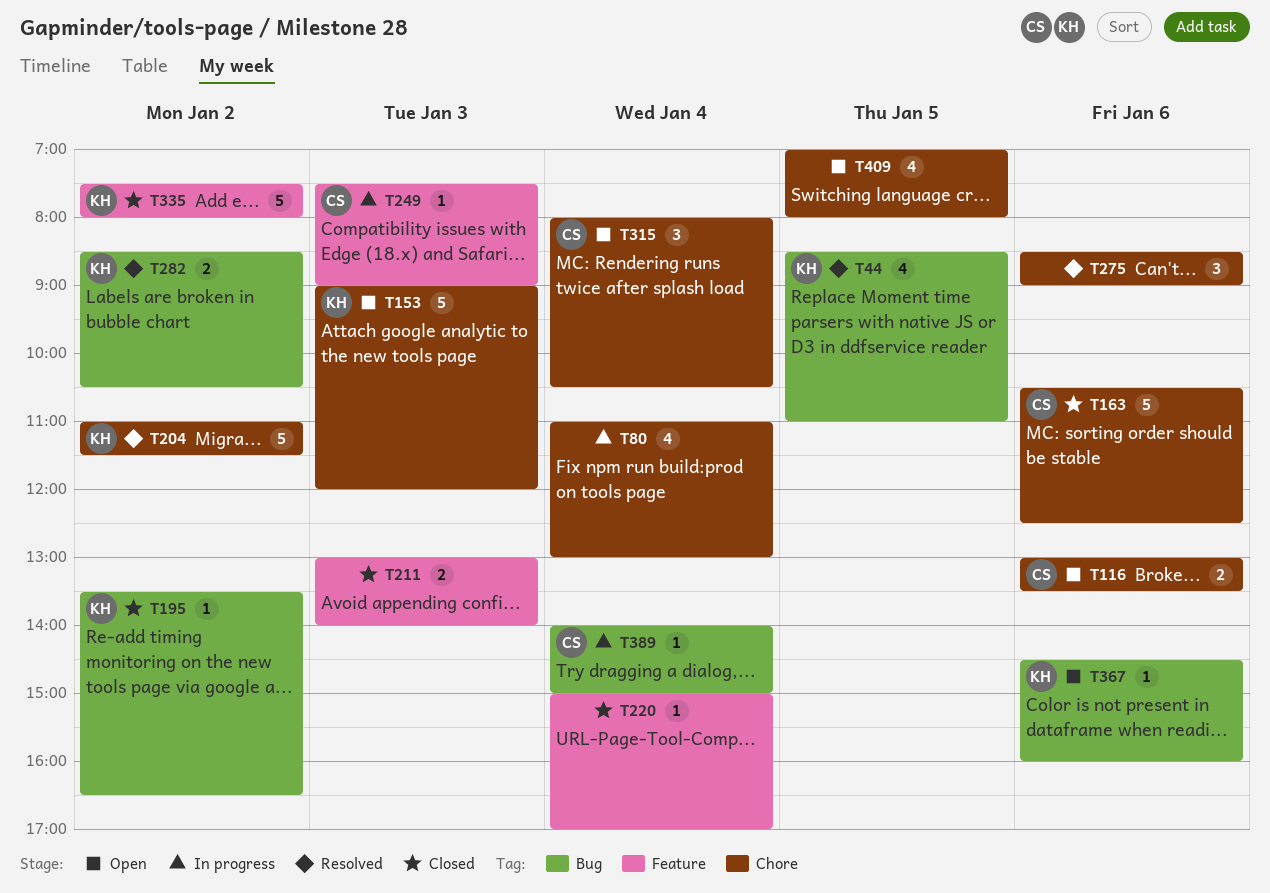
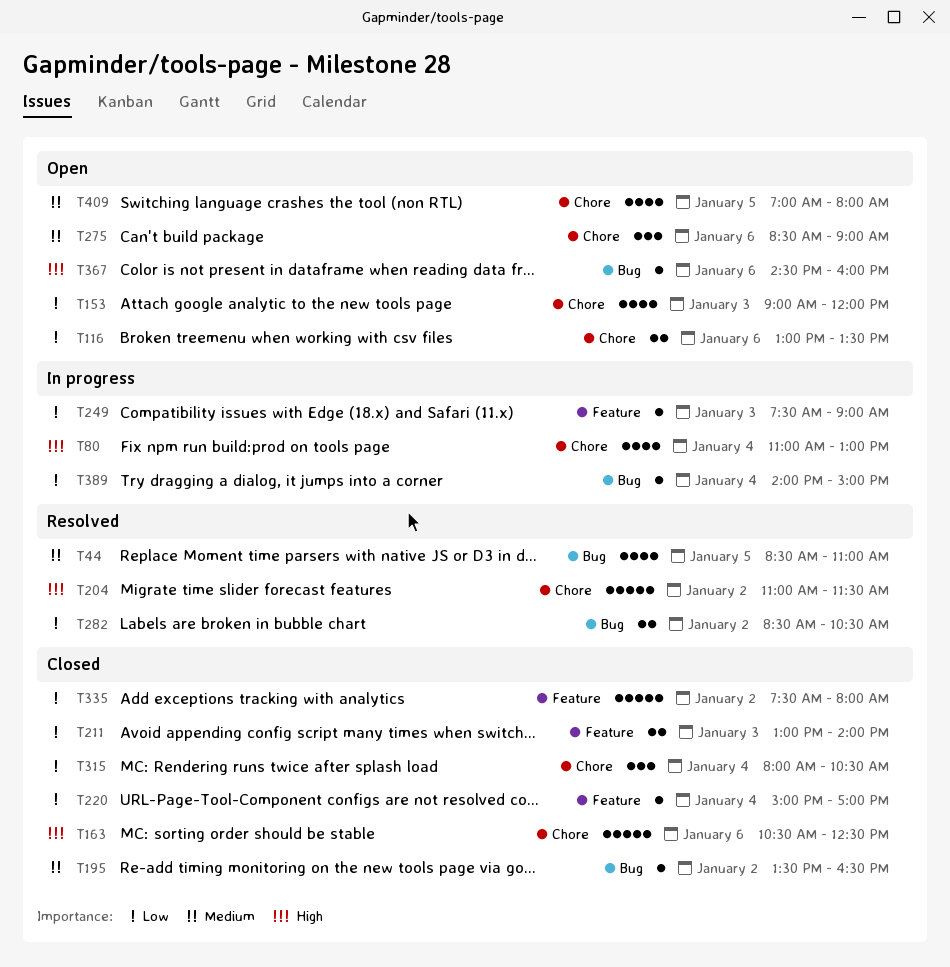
T153, estimate: 5 -> 4
T275, status: Resolved -> Open
T315, status: Open -> Closed

